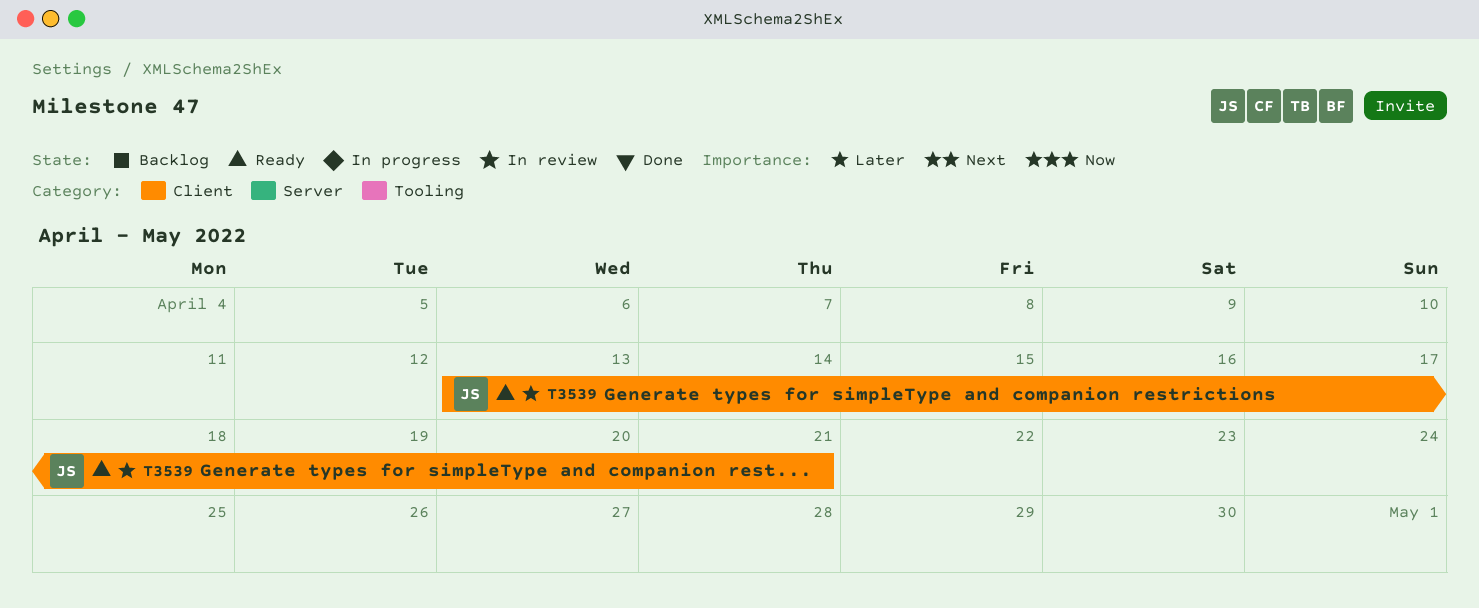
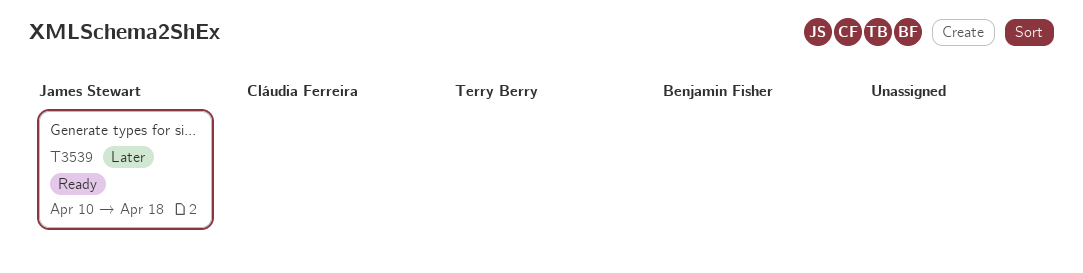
T3539, start: Apr 13 -> Apr 10
T3539, due: Apr 21 -> Apr 18

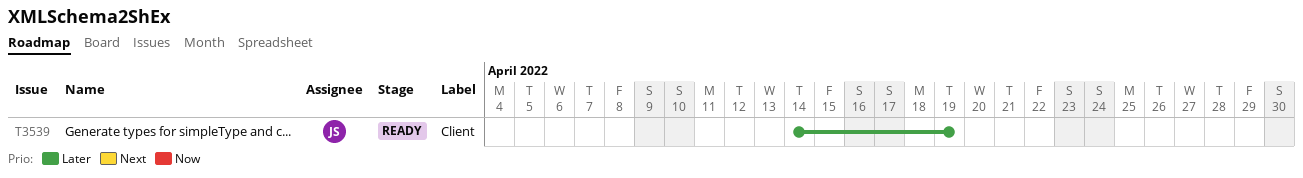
T3539, start: Apr 10 -> Apr 14
T3539, due: Apr 18 -> Apr 19

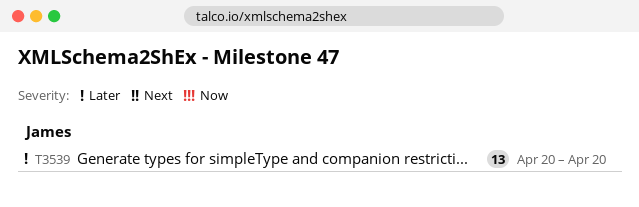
T3539, start: Apr 14 -> Apr 20
T3539, due: Apr 19 -> Apr 20

